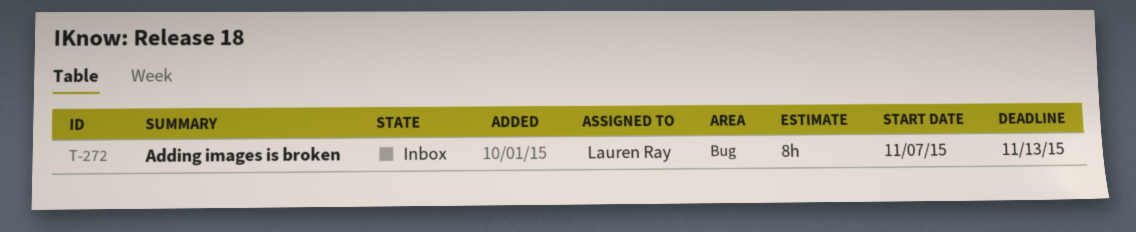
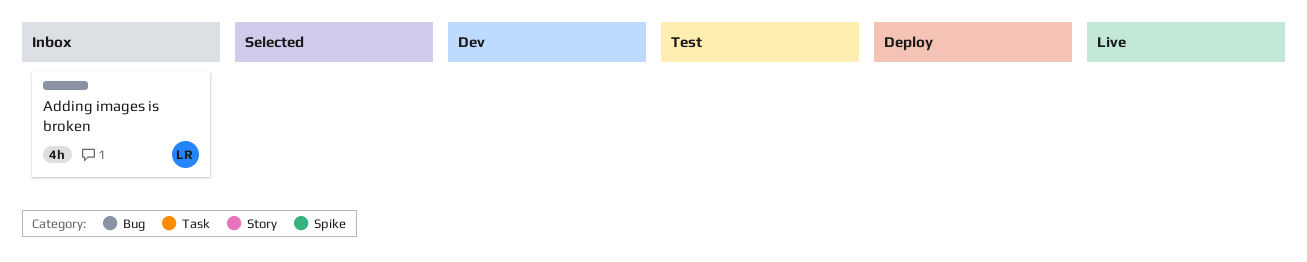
Adding images is broken, estimate: 8h -> 4h

